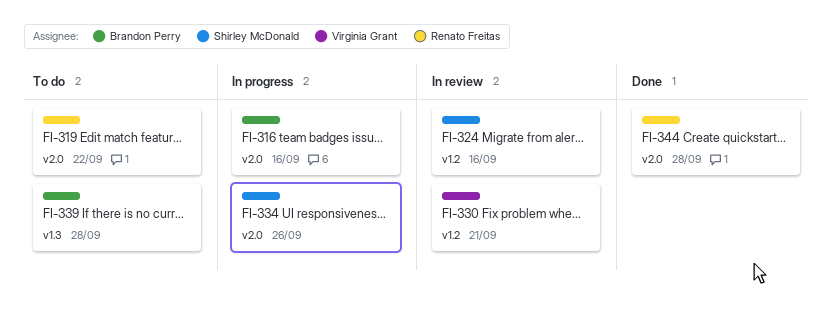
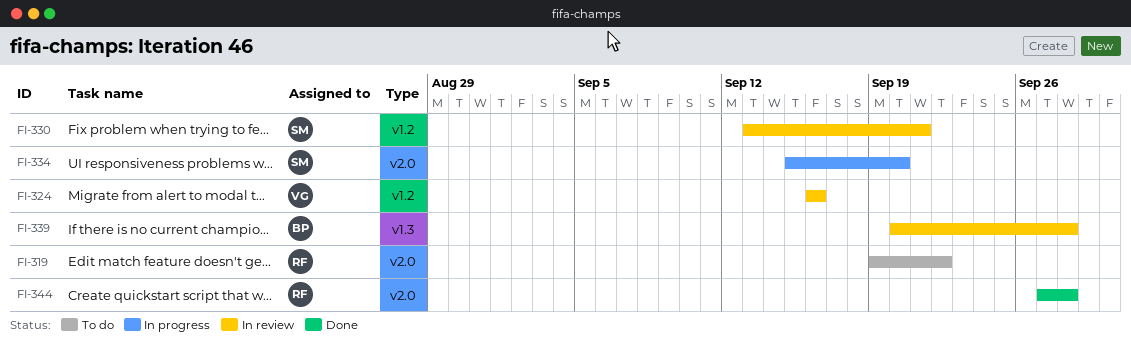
FI-316: present -> none
FI-324, owner: Shirley McDonald -> Virginia Grant
FI-330, owner: Virginia Grant -> Shirley McDonald
FI-334, due: Sep 26 -> Sep 20
FI-339, status: To do -> In review

